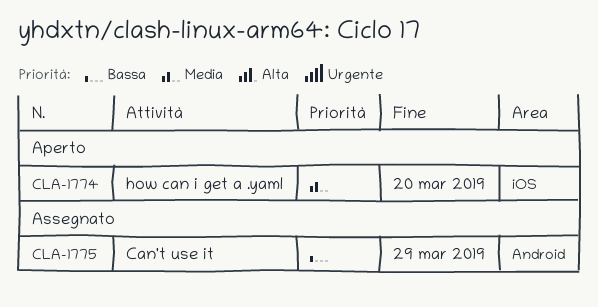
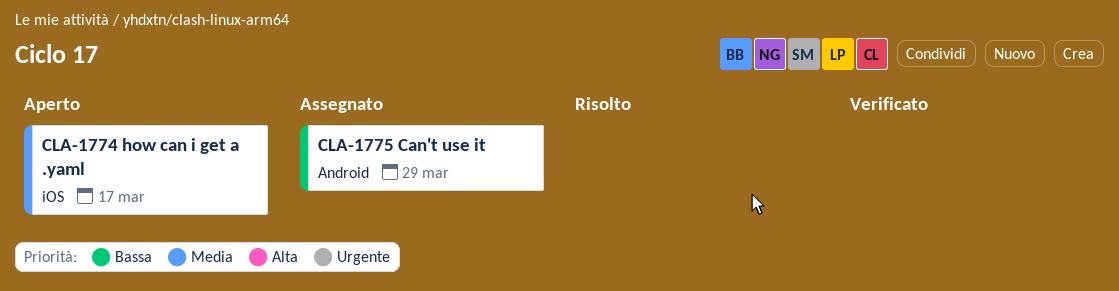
CLA-1774, due: Mar 20 -> Mar 17

